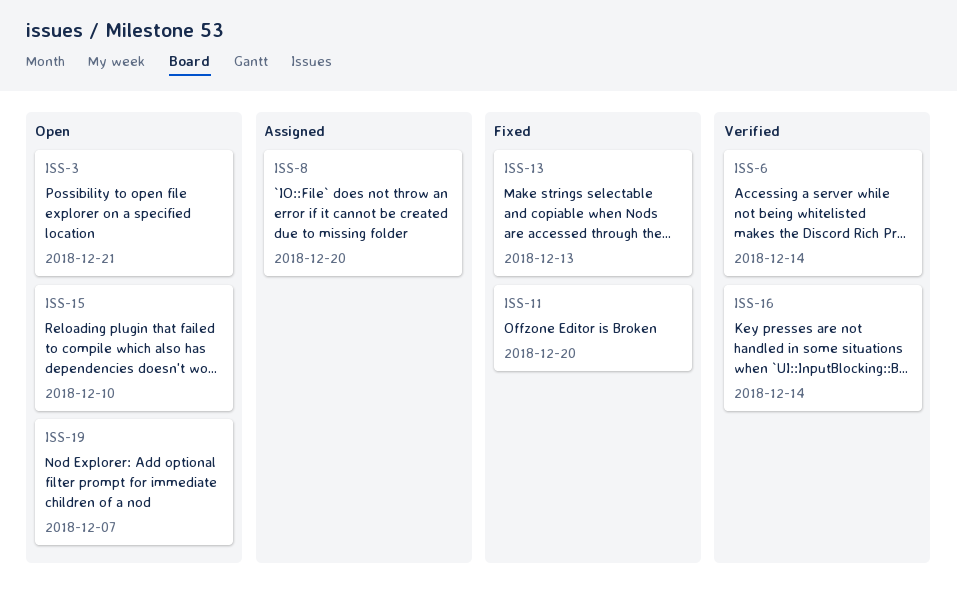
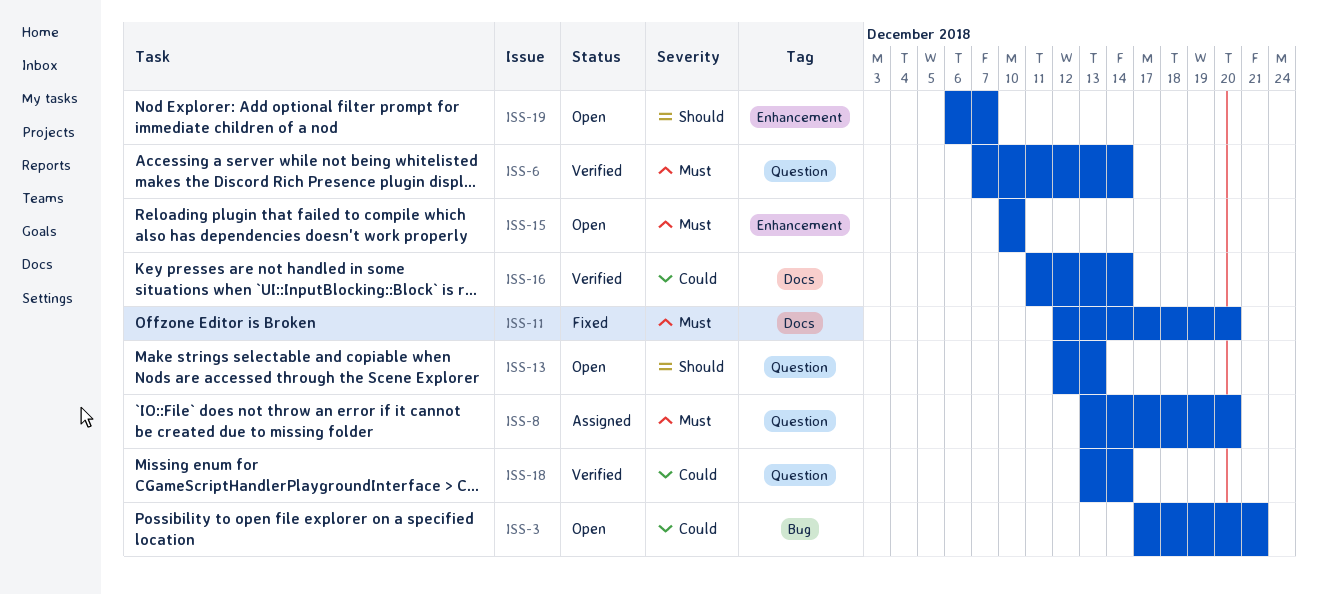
ISS-13, status: Fixed -> Open
ISS-18: none -> present

